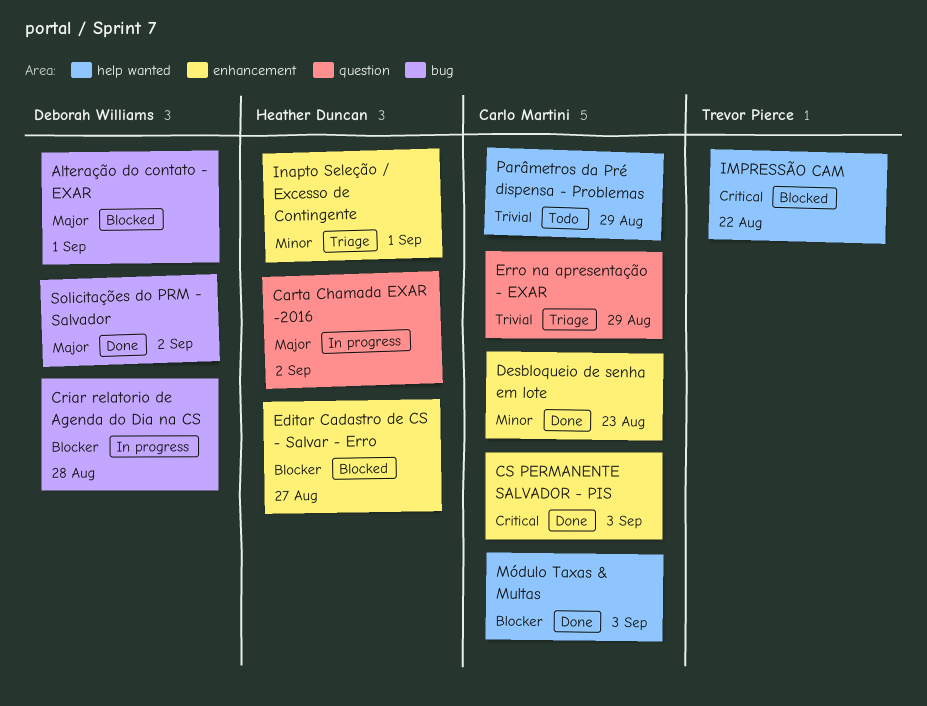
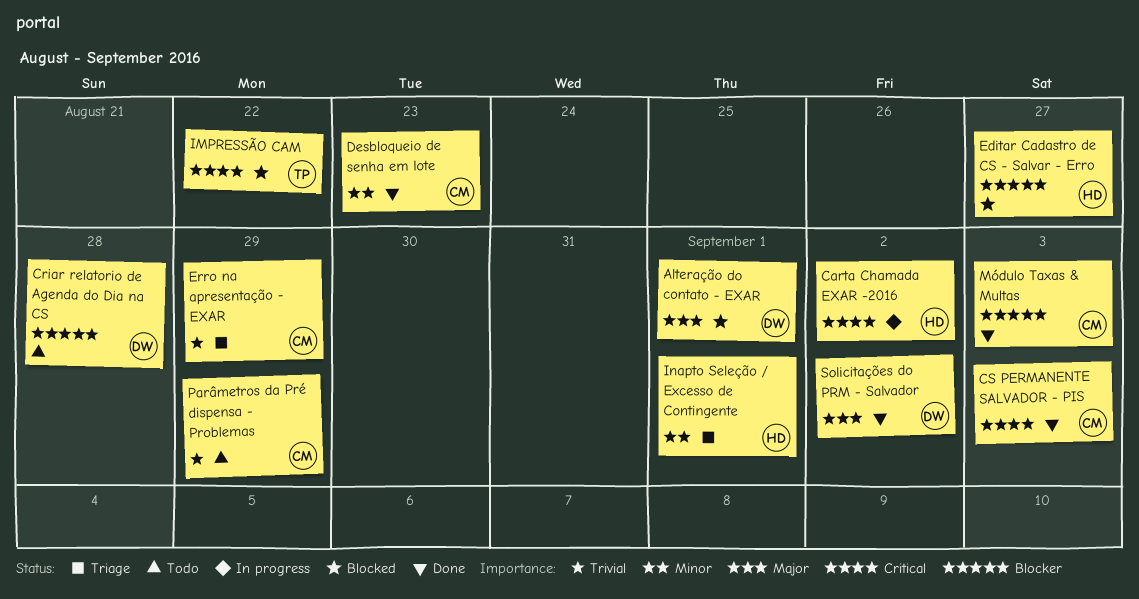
Carta Chamada EXAR -2016, priority: Major -> Critical
Criar relatorio de Agenda do Dia na CS, status: In progress -> Todo

